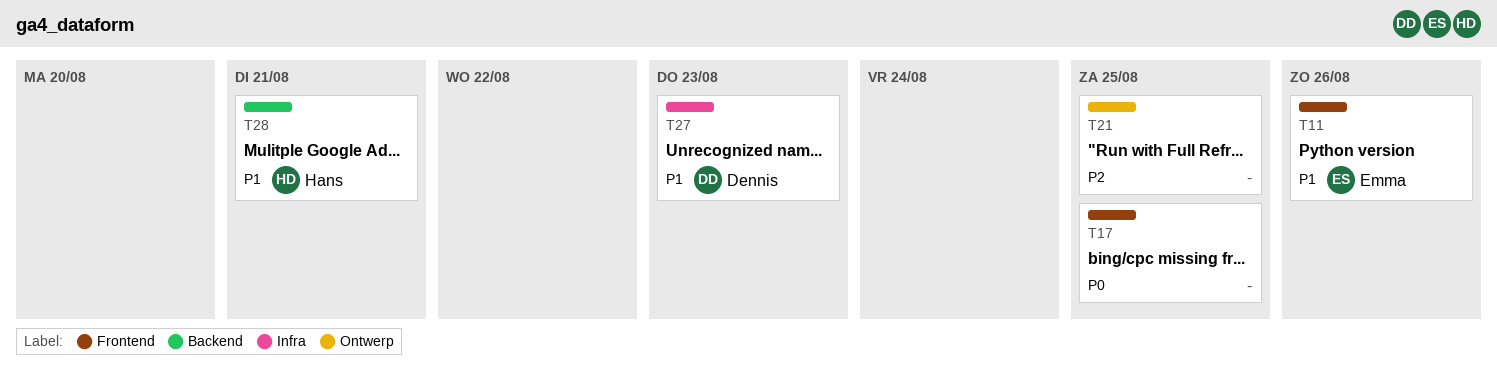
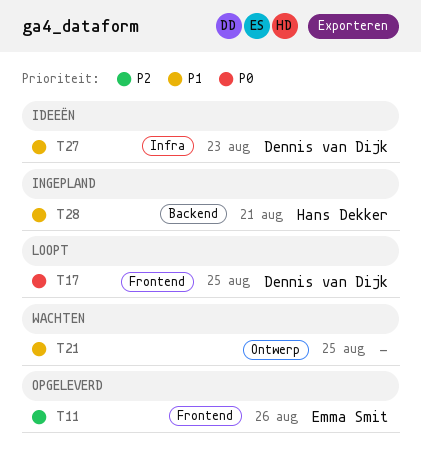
T11, priority: P1 -> P2
T17, owner: none -> Dennis van Dijk
T21, priority: P2 -> P1

